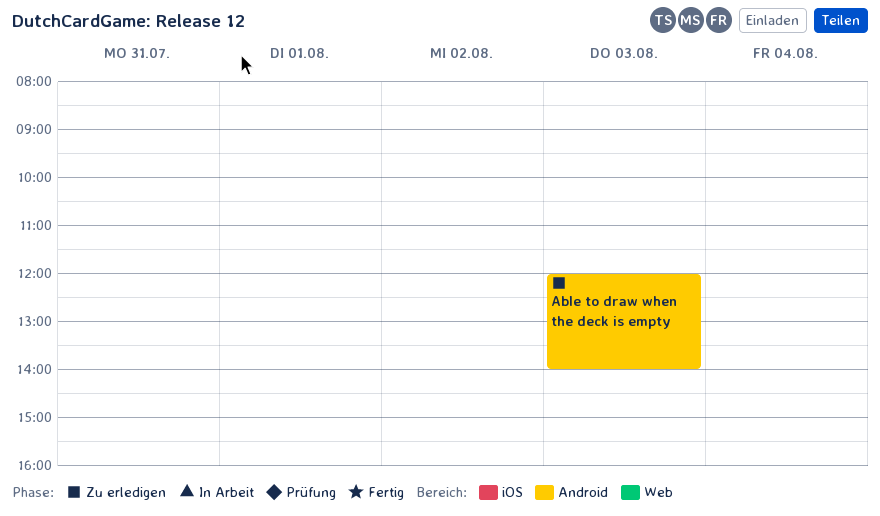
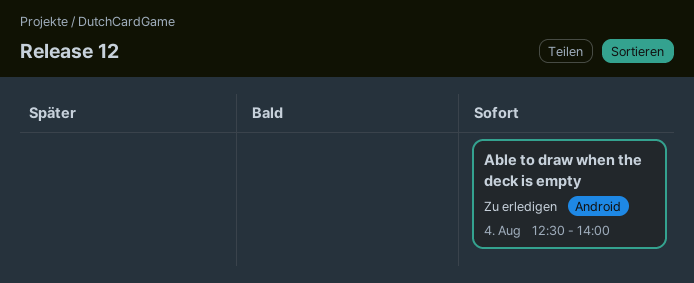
Able to draw when the deck is empty, day: Aug 3 -> Aug 4
Able to draw when the deck is empty, begins: 12:00 -> 12:30

